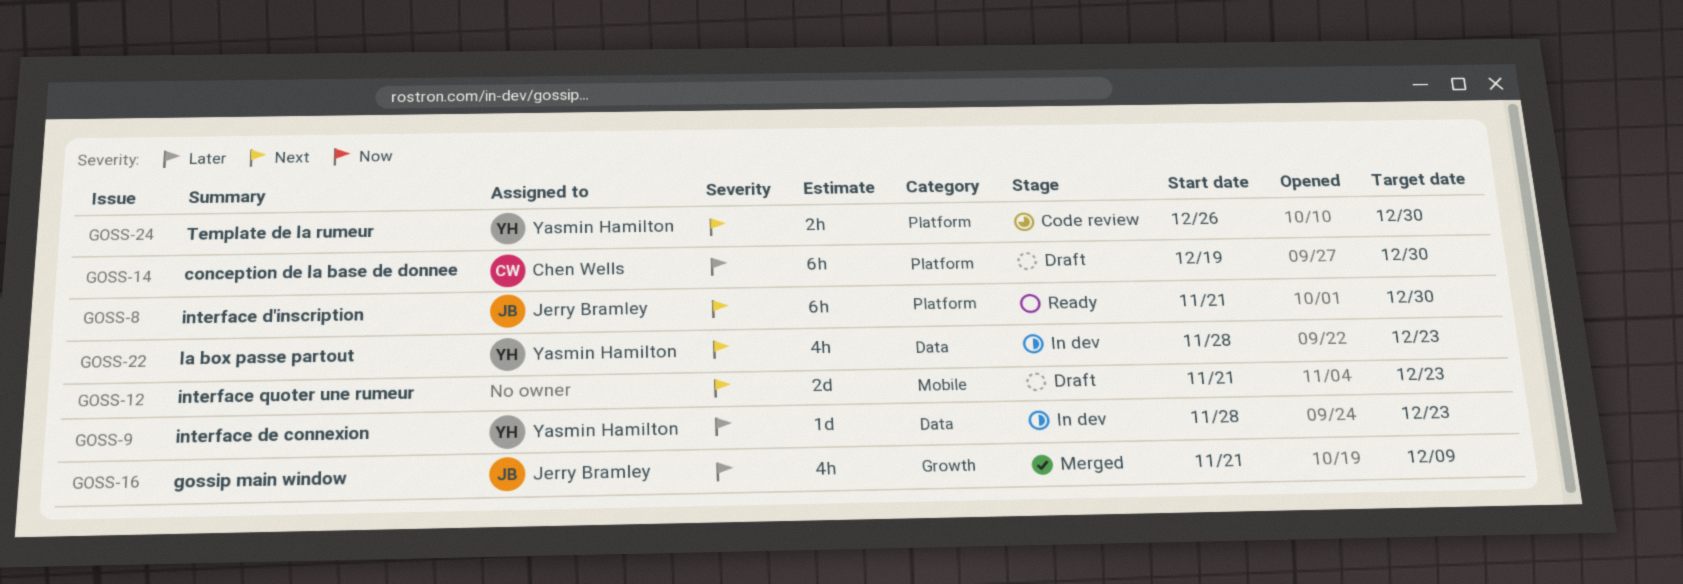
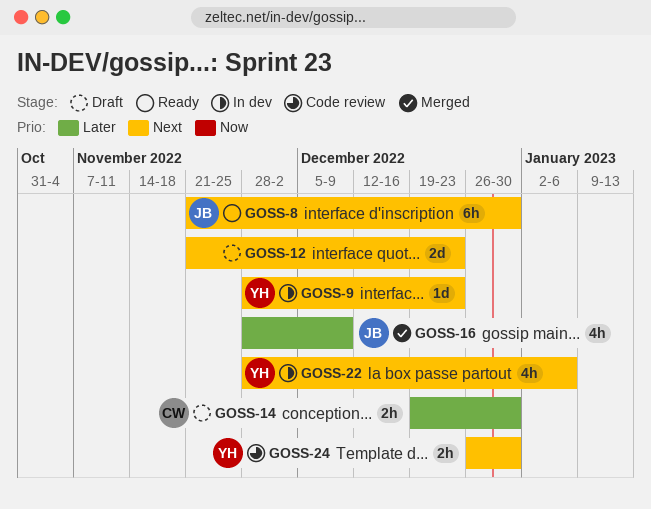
GOSS-9, priority: Later -> Next
GOSS-14, estimate: 6h -> 2h
GOSS-16, start: Nov 21 -> Nov 28
GOSS-22, due: Dec 23 -> Jan 6

